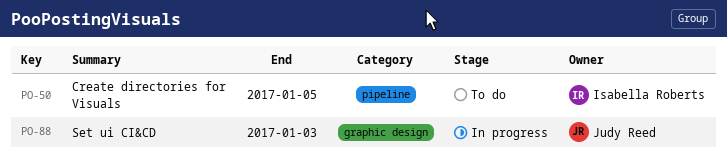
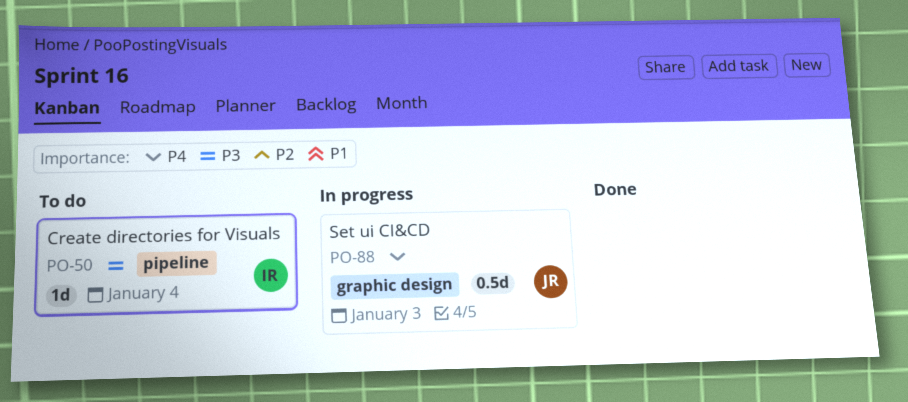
PO-50, due: Jan 5 -> Jan 4

